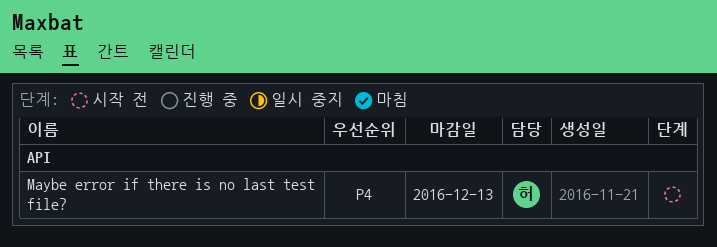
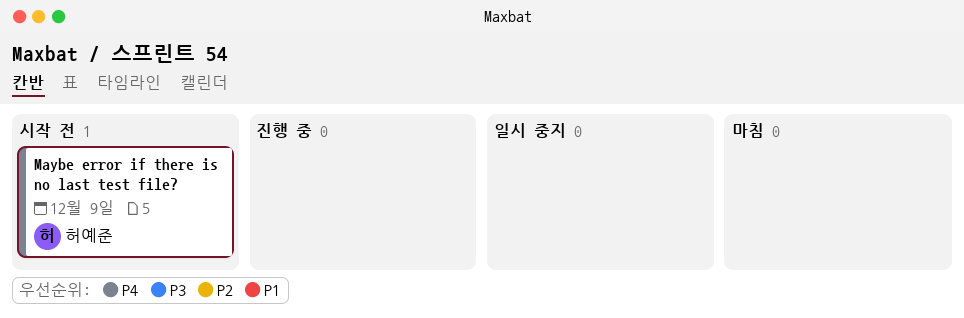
Maybe error if there is no last test file?, due: Dec 13 -> Dec 9

